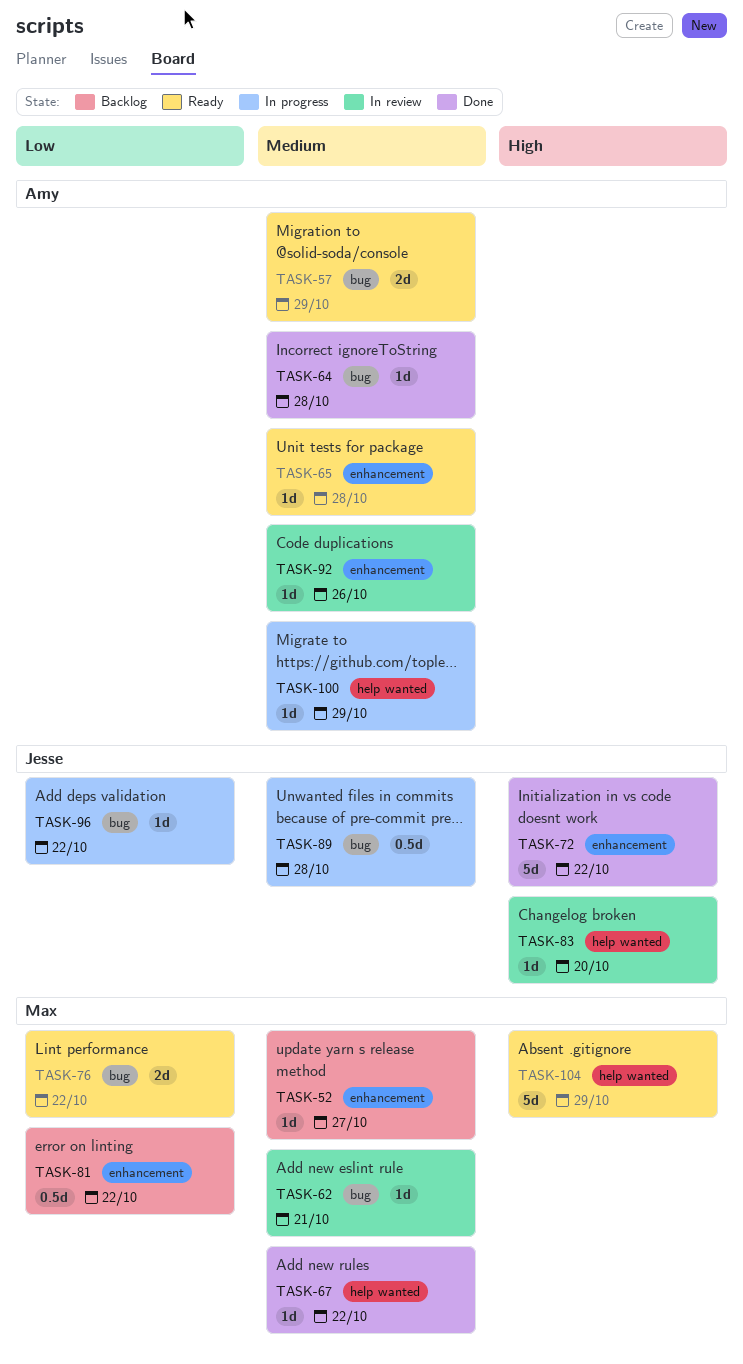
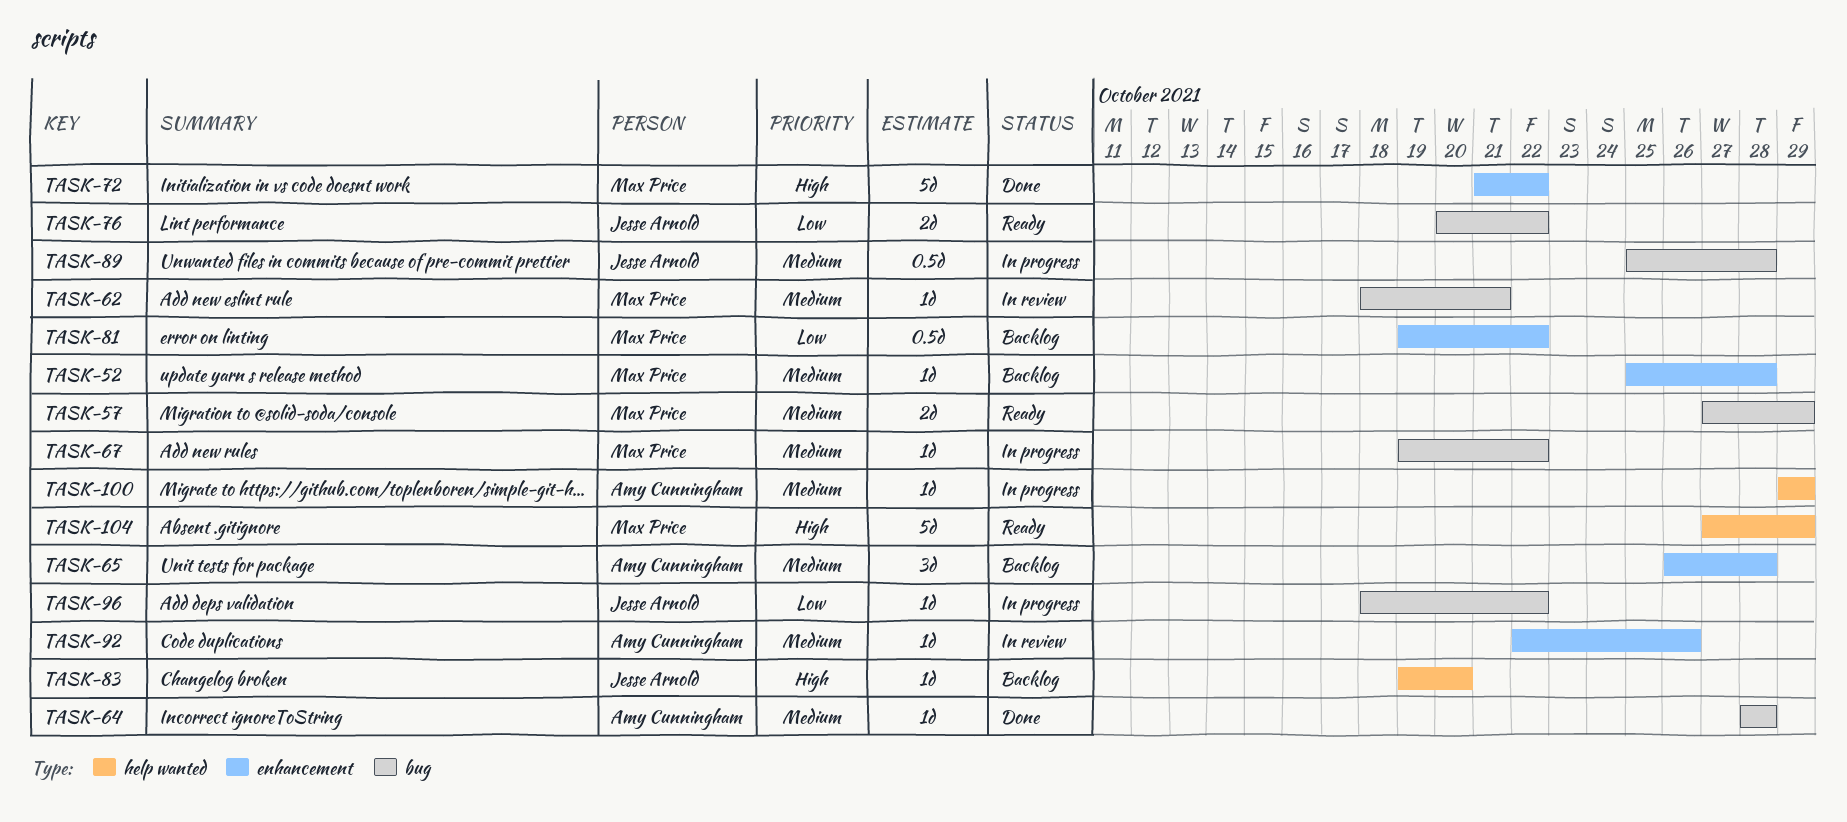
TASK-52, due: Oct 27 -> Oct 28
TASK-57, owner: Amy Cunningham -> Max Price
TASK-65, status: Ready -> Backlog
TASK-65, estimate: 1d -> 3d
TASK-67, status: Done -> In progress
TASK-67, label: help wanted -> bug
TASK-72, owner: Jesse Arnold -> Max Price
TASK-76, owner: Max Price -> Jesse Arnold
TASK-83, status: In review -> Backlog

